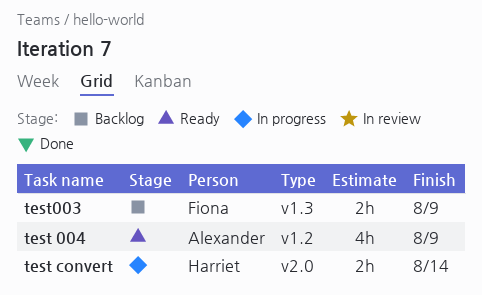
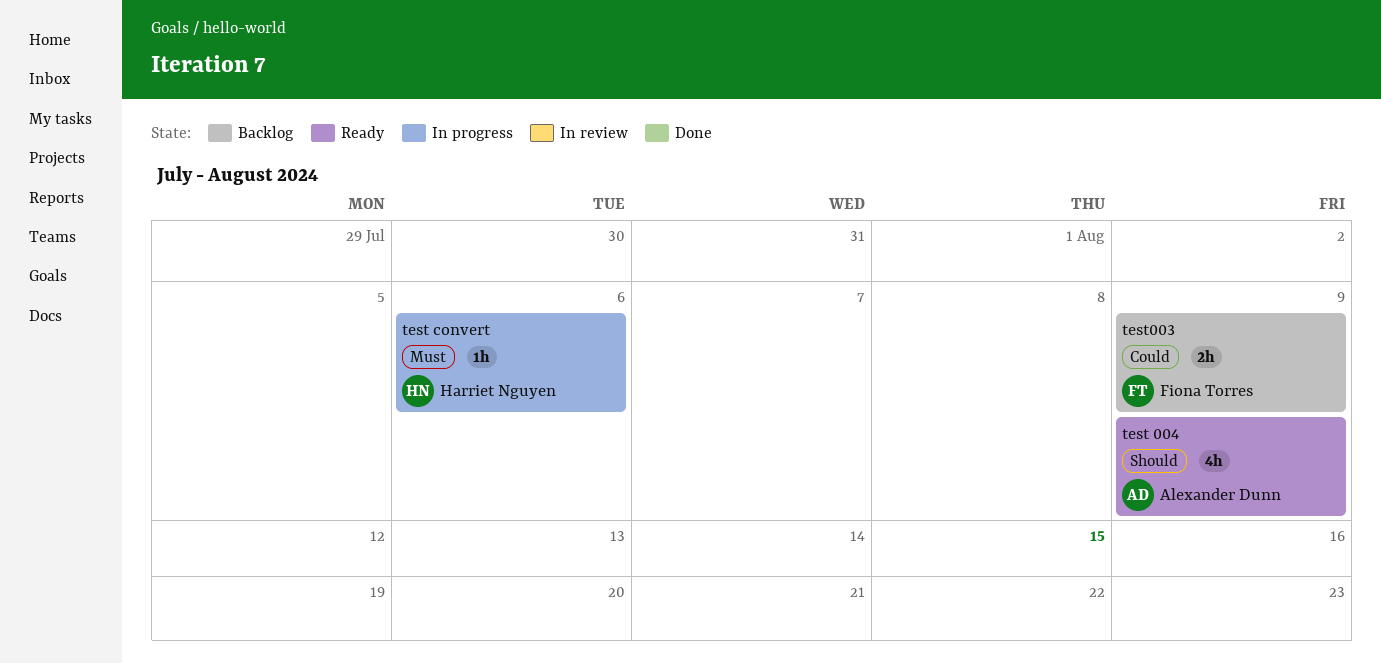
test convert, estimate: 2h -> 1h
test convert, due: Aug 14 -> Aug 6

